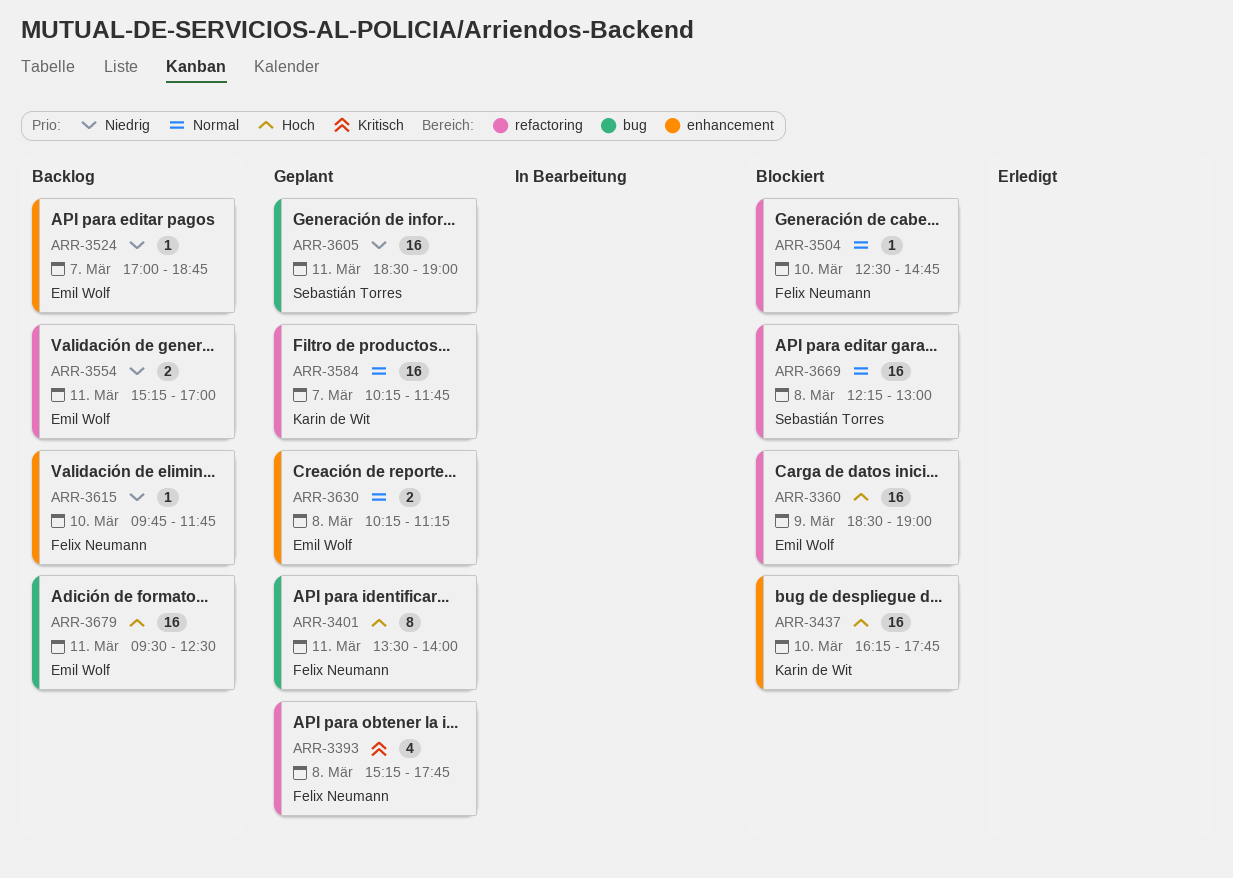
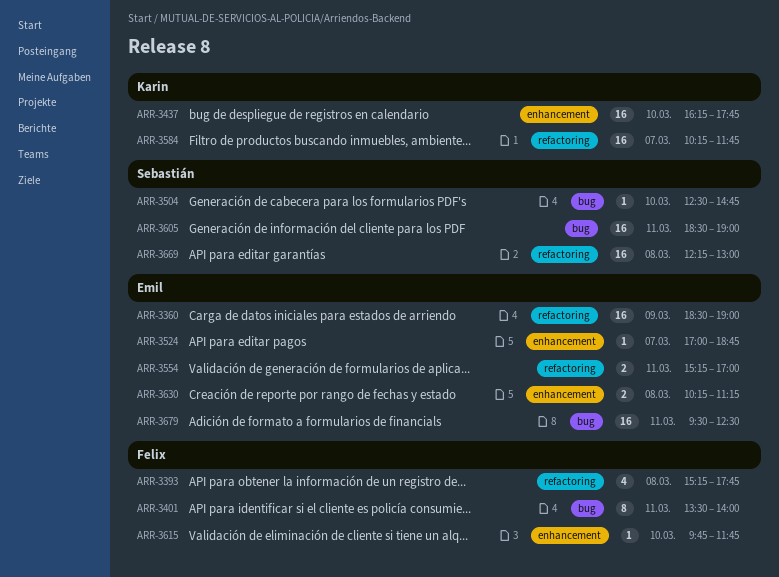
ARR-3504, owner: Felix Neumann -> Sebastián Torres
ARR-3504, label: refactoring -> bug

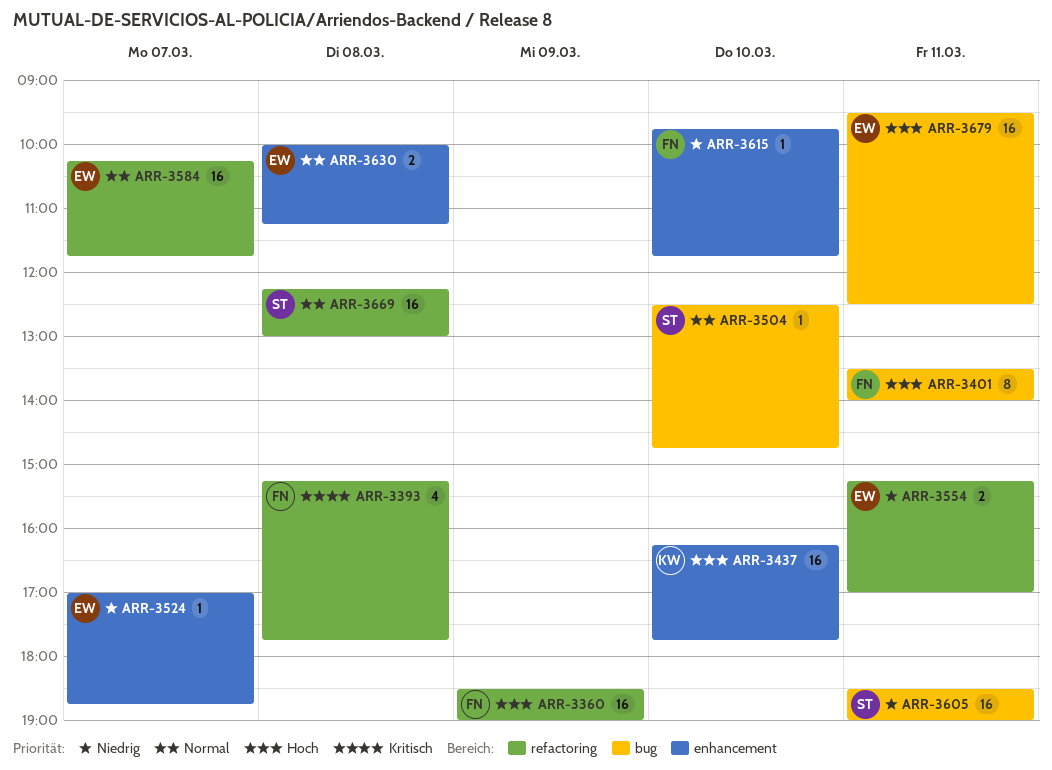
ARR-3360, owner: Emil -> Felix
ARR-3584, owner: Karin -> Emil
ARR-3630, begins: 10:15 -> 10:00

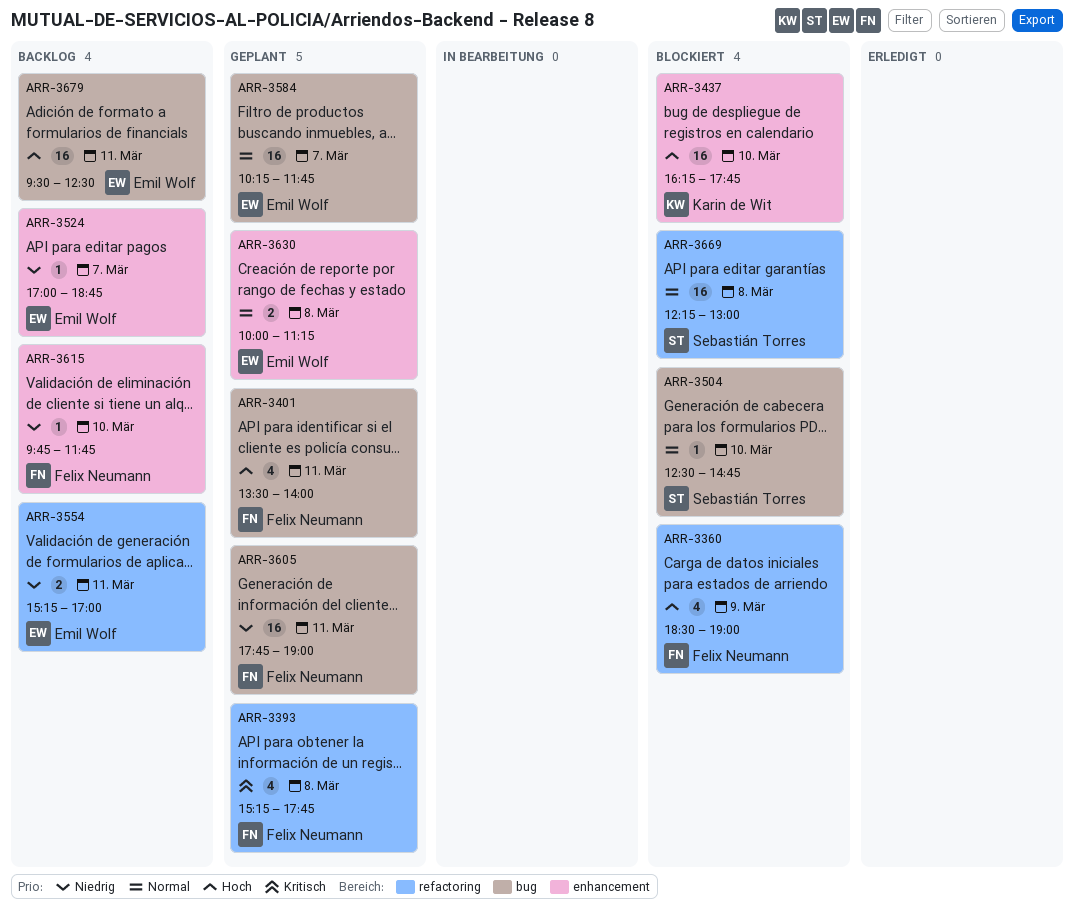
ARR-3360, estimate: 16 -> 4
ARR-3401, estimate: 8 -> 4
ARR-3584, label: refactoring -> bug
ARR-3605, owner: Sebastián Torres -> Felix Neumann
ARR-3605, begins: 18:30 -> 17:45

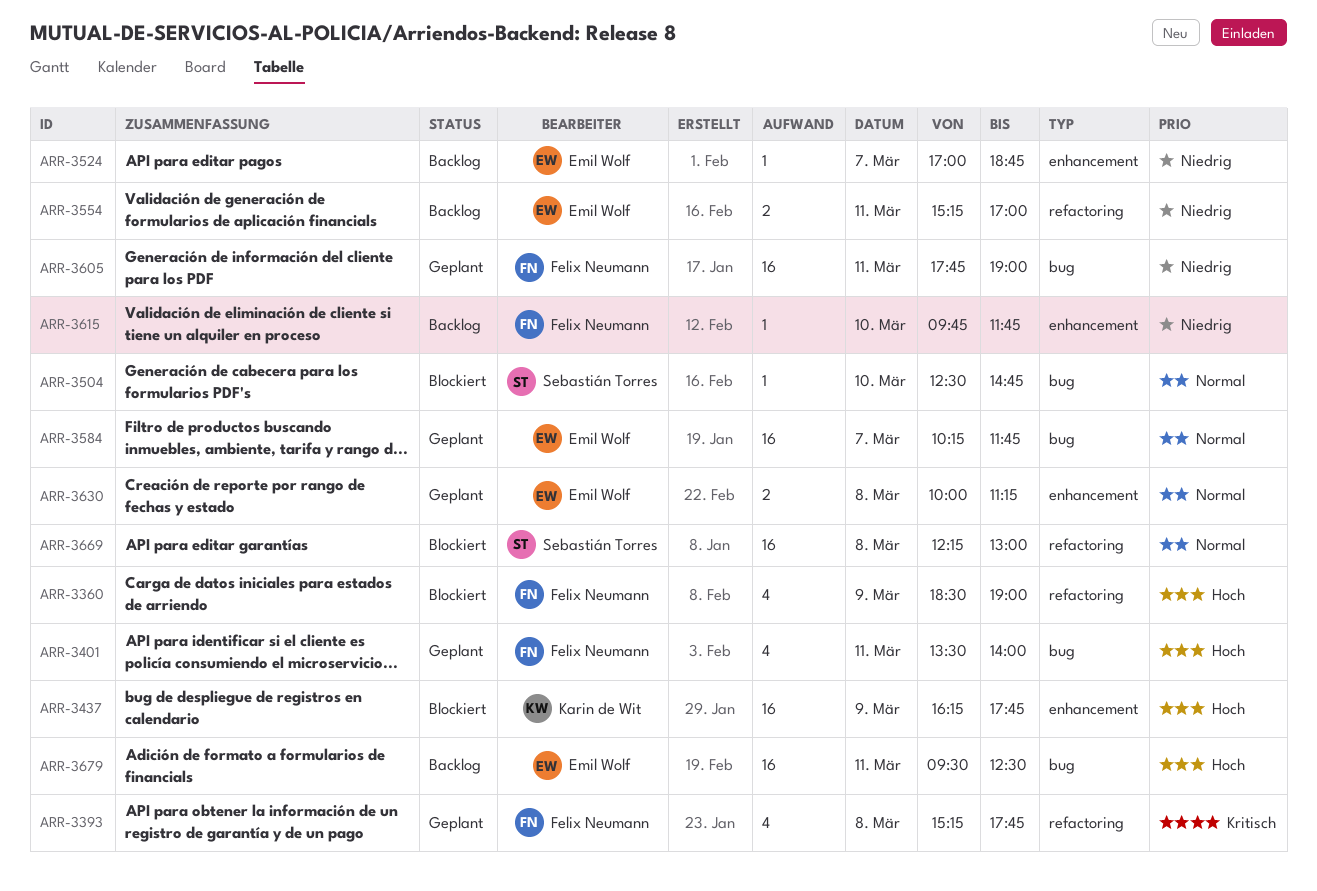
ARR-3437, day: Mar 10 -> Mar 9

